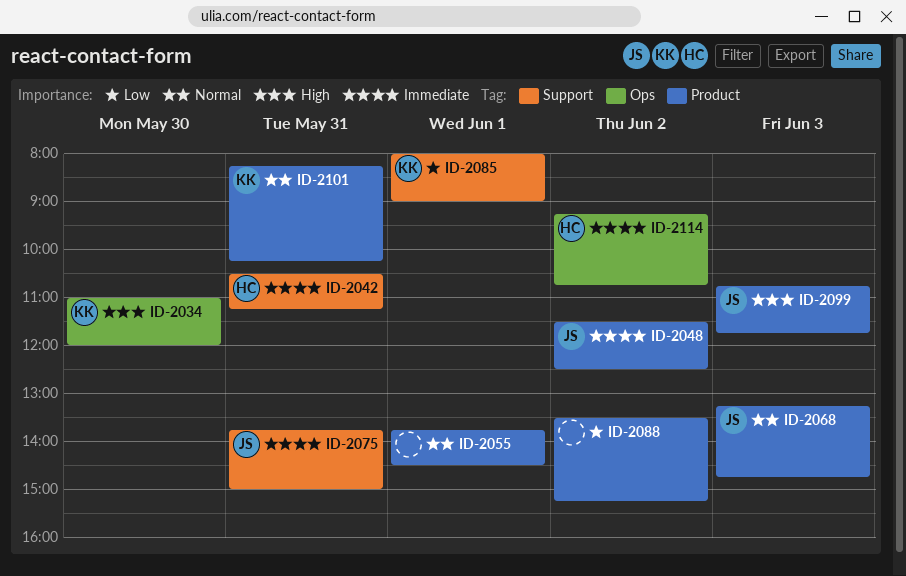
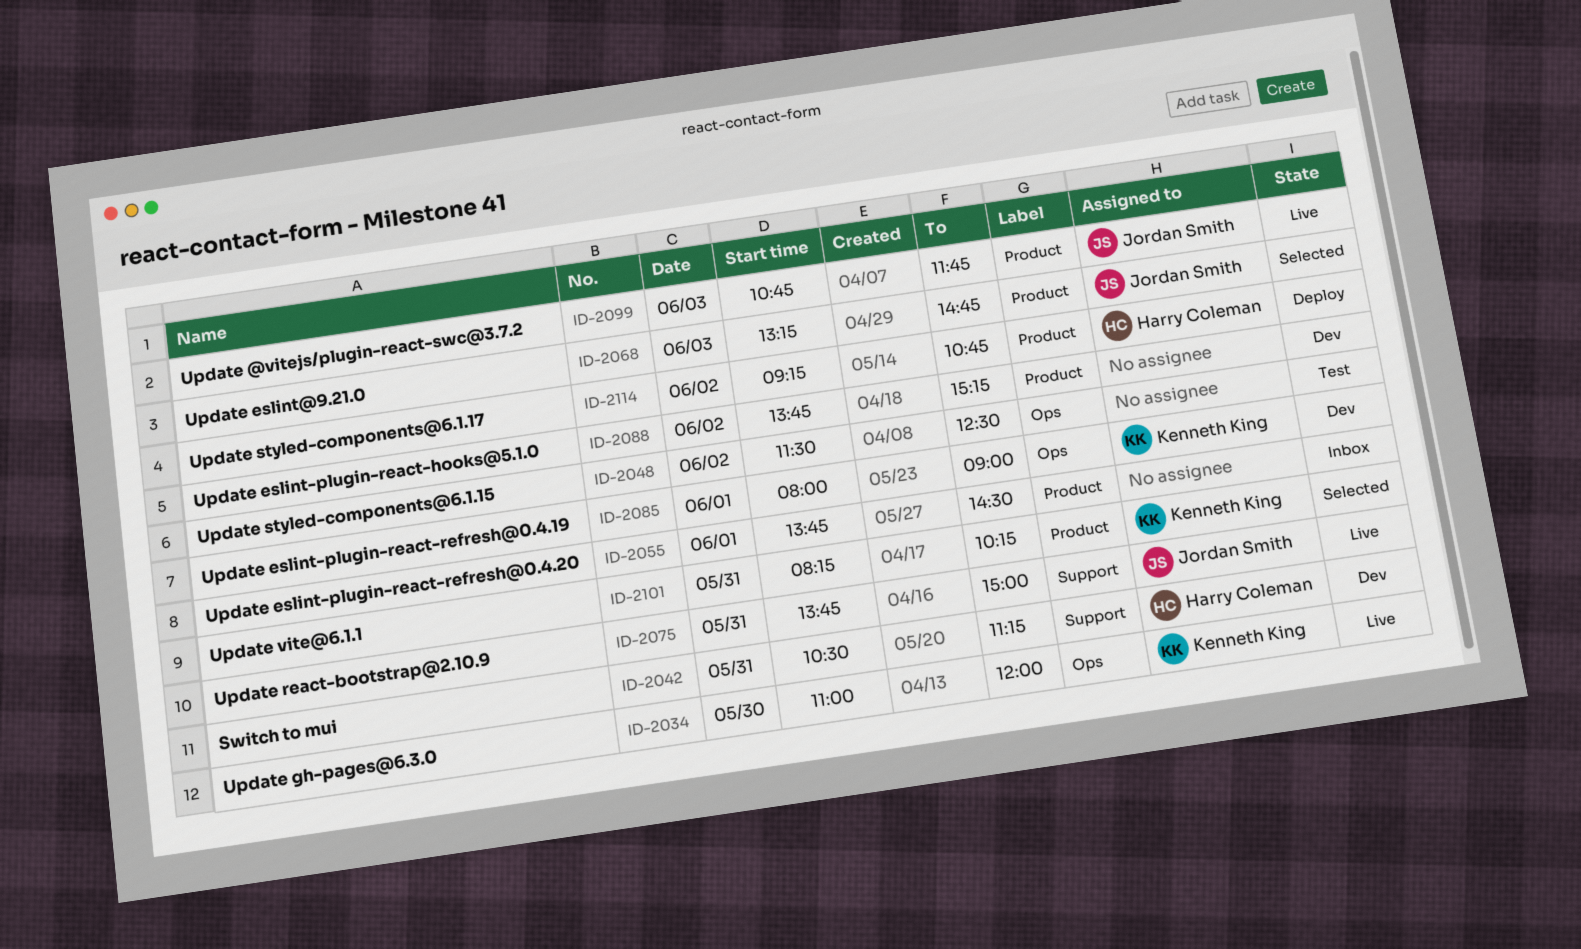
ID-2048, owner: Jordan Smith -> none
ID-2048, label: Product -> Ops
ID-2085, label: Support -> Ops
ID-2088, begins: 13:30 -> 13:45
ID-2114, label: Ops -> Product

